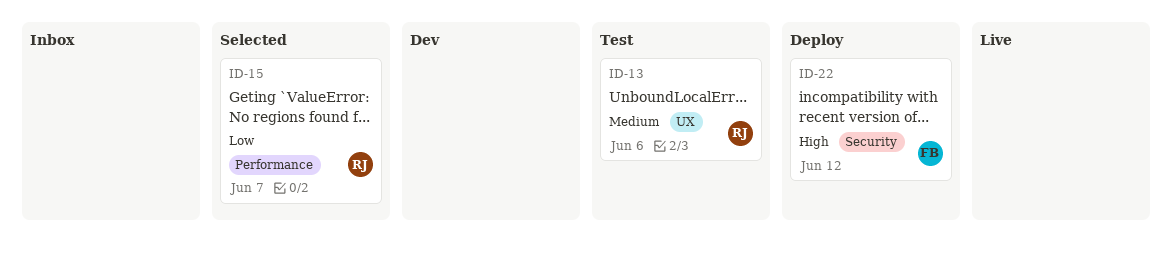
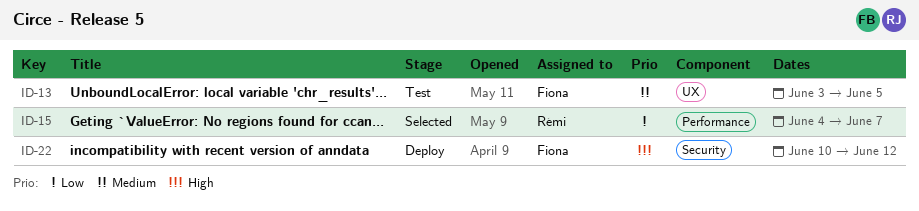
ID-13, owner: Rémi -> Fiona
ID-13, due: Jun 6 -> Jun 5

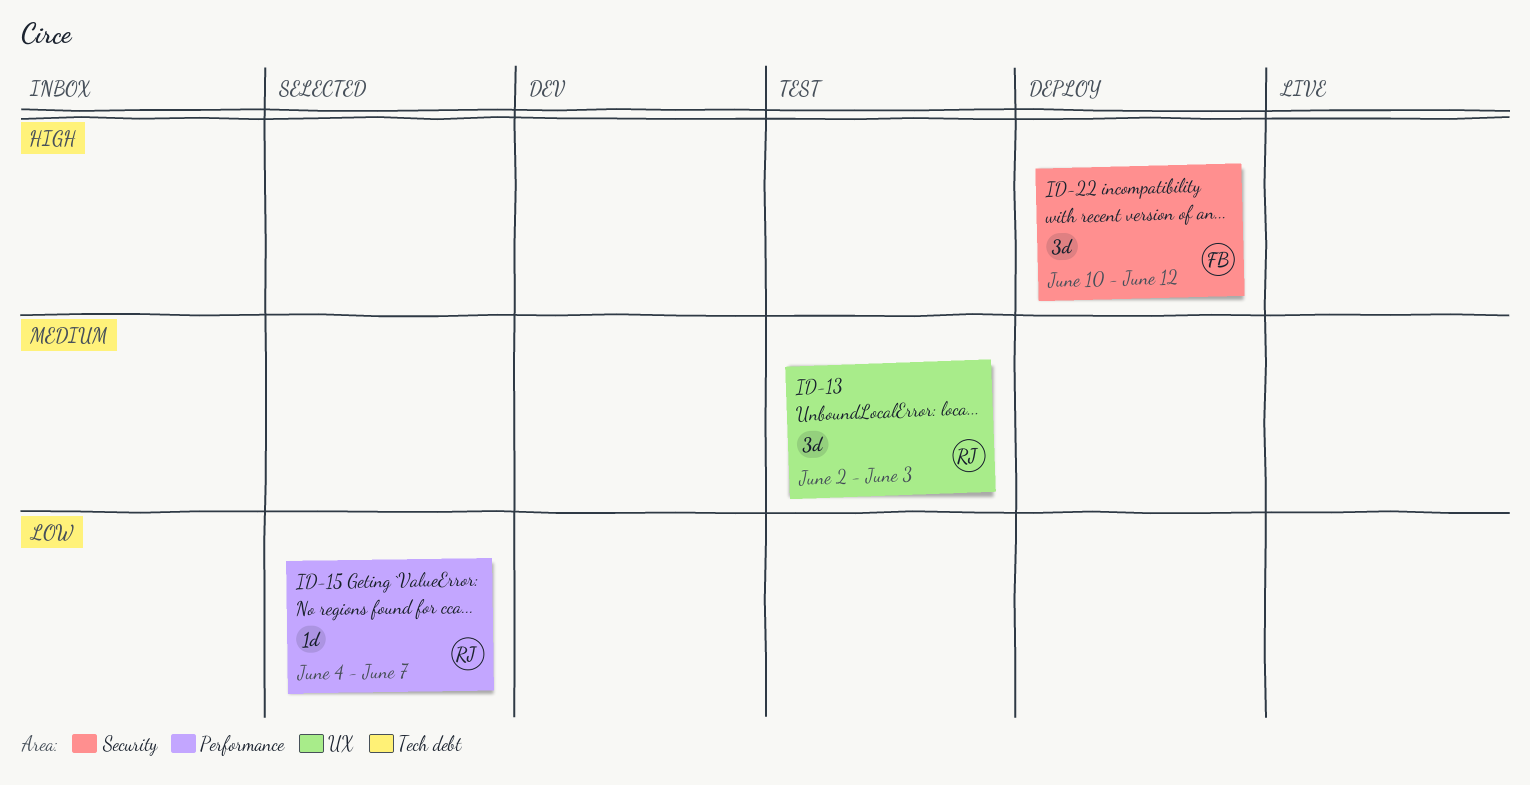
ID-13, owner: Fiona -> Rémi
ID-13, start: Jun 3 -> Jun 2
ID-13, due: Jun 5 -> Jun 3

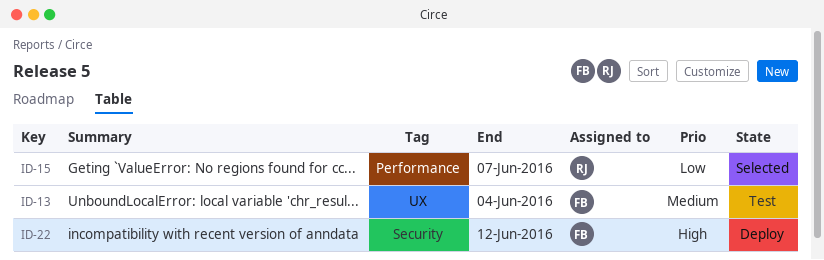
ID-13, owner: RJ -> FB
ID-13, due: Jun 3 -> Jun 4

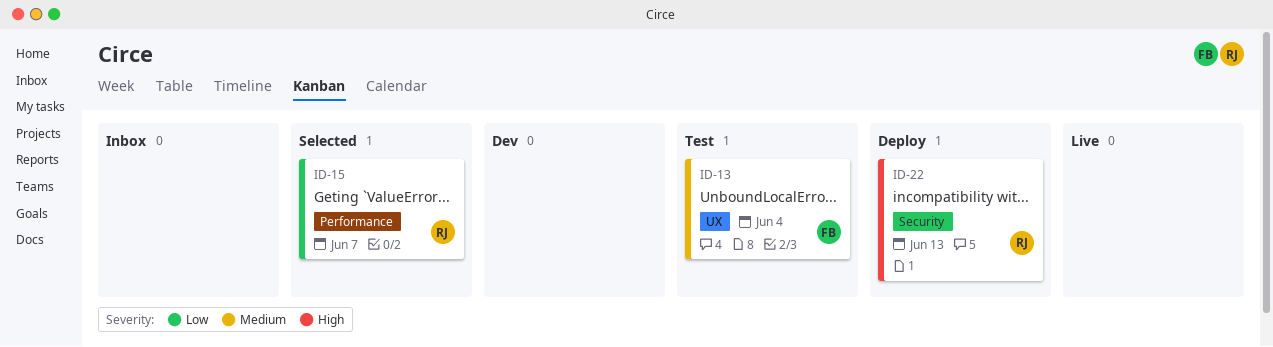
ID-22, owner: FB -> RJ
ID-22, due: Jun 12 -> Jun 13

